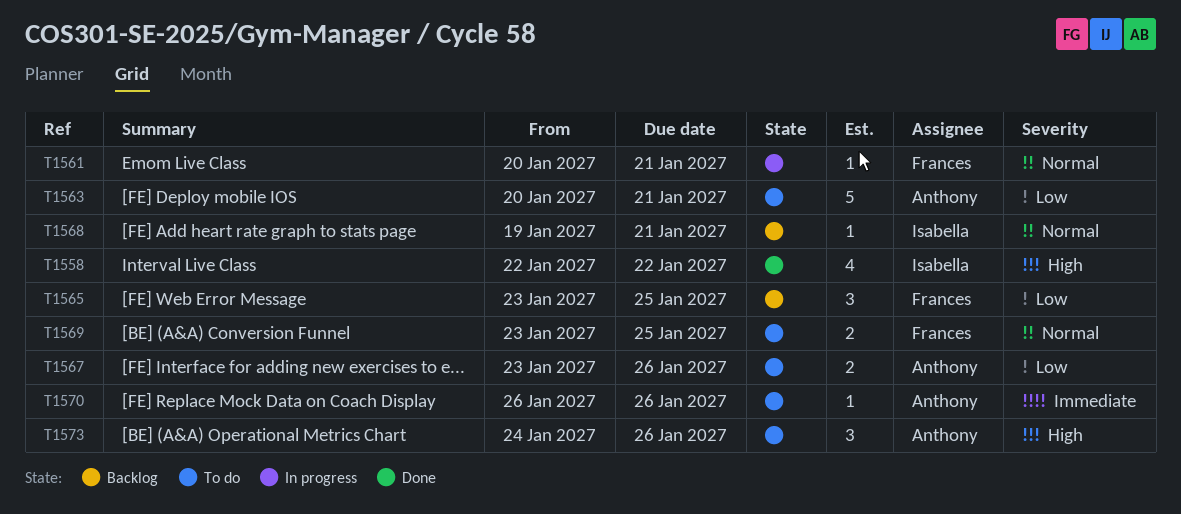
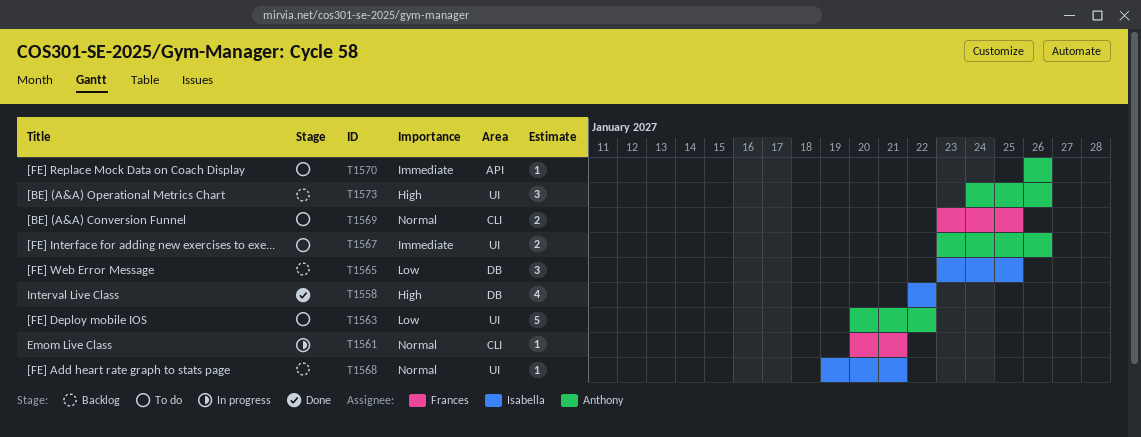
T1563, due: Jan 21 -> Jan 22
T1565, owner: Frances -> Isabella
T1567, priority: Low -> Immediate
T1573, status: To do -> Backlog

